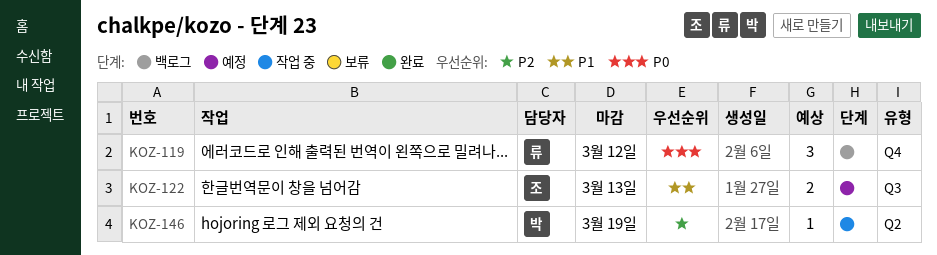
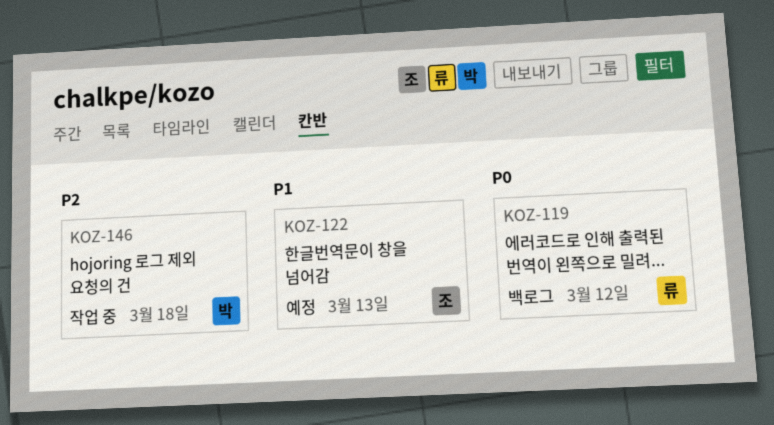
KOZ-146, due: Mar 19 -> Mar 18

